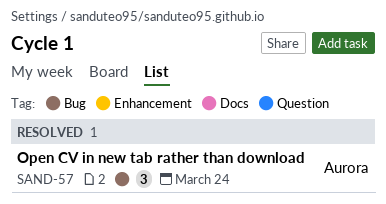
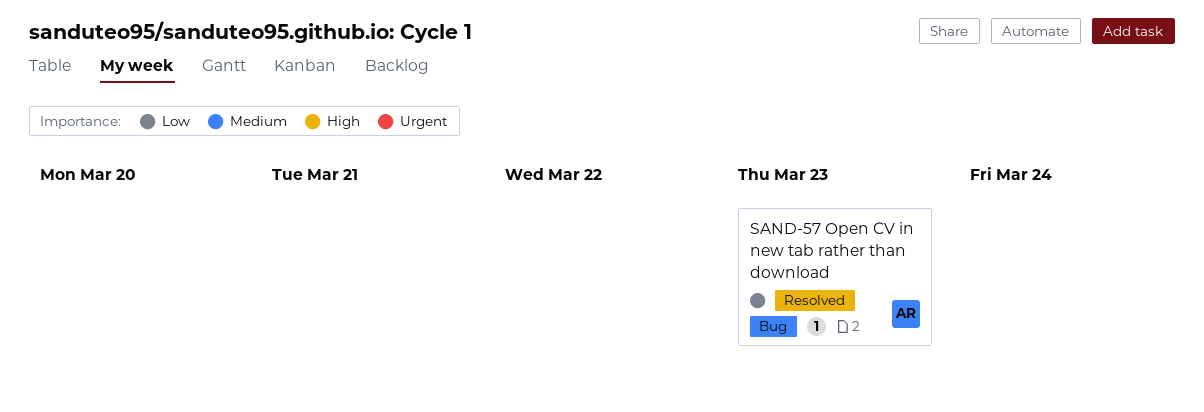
SAND-57, estimate: 3 -> 1
SAND-57, due: Mar 24 -> Mar 23

